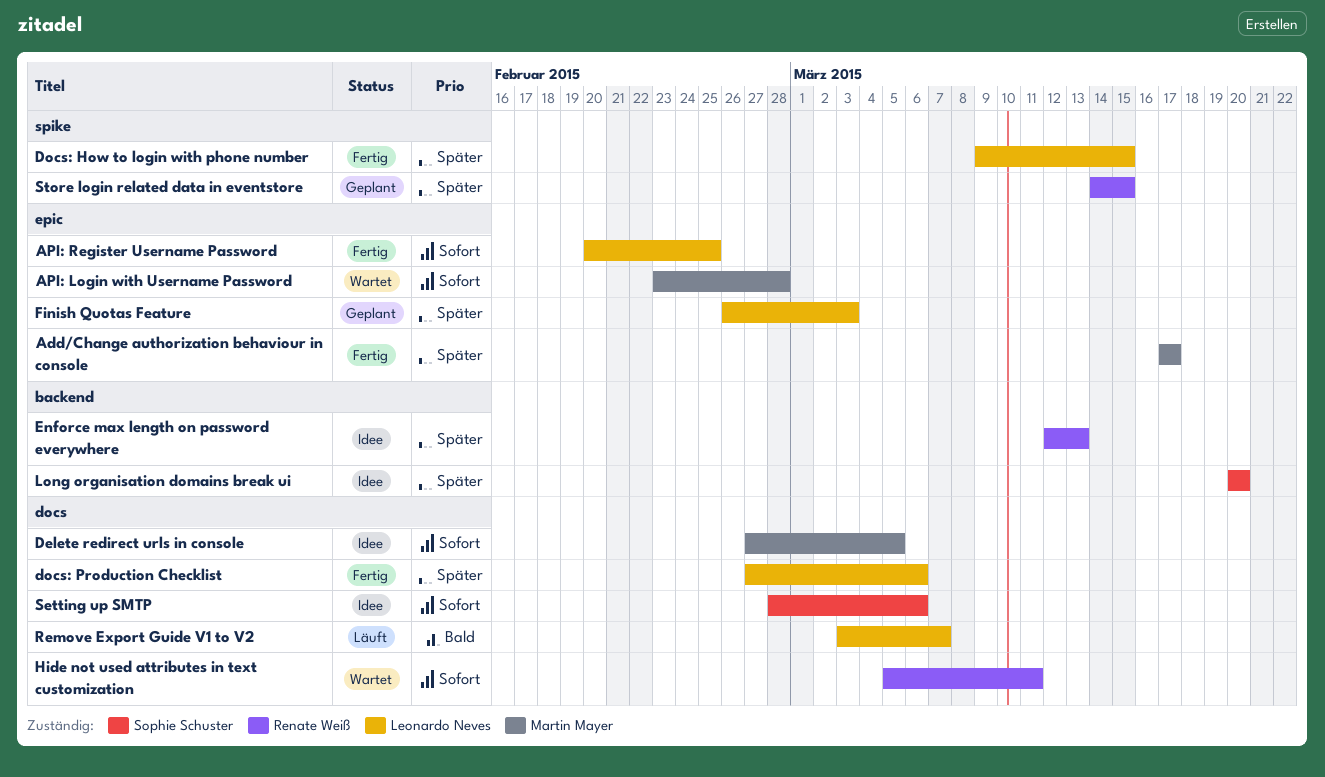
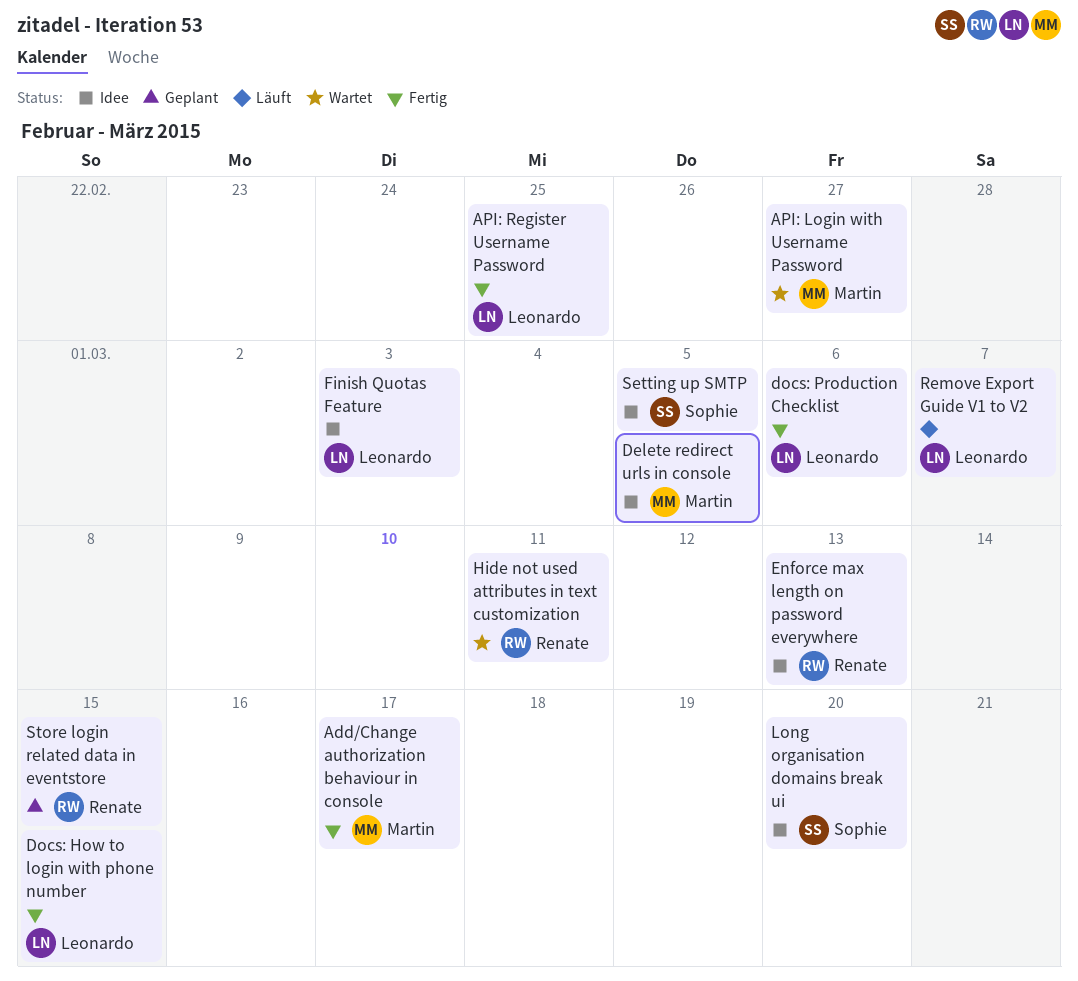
API: Login with Username Password, due: Feb 28 -> Feb 27
Finish Quotas Feature, status: Geplant -> Idee
Setting up SMTP, due: Mar 6 -> Mar 5

